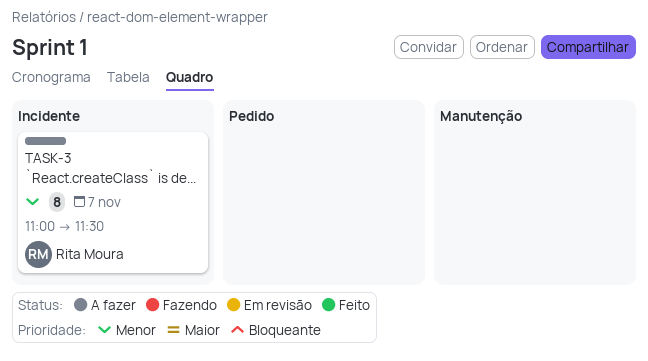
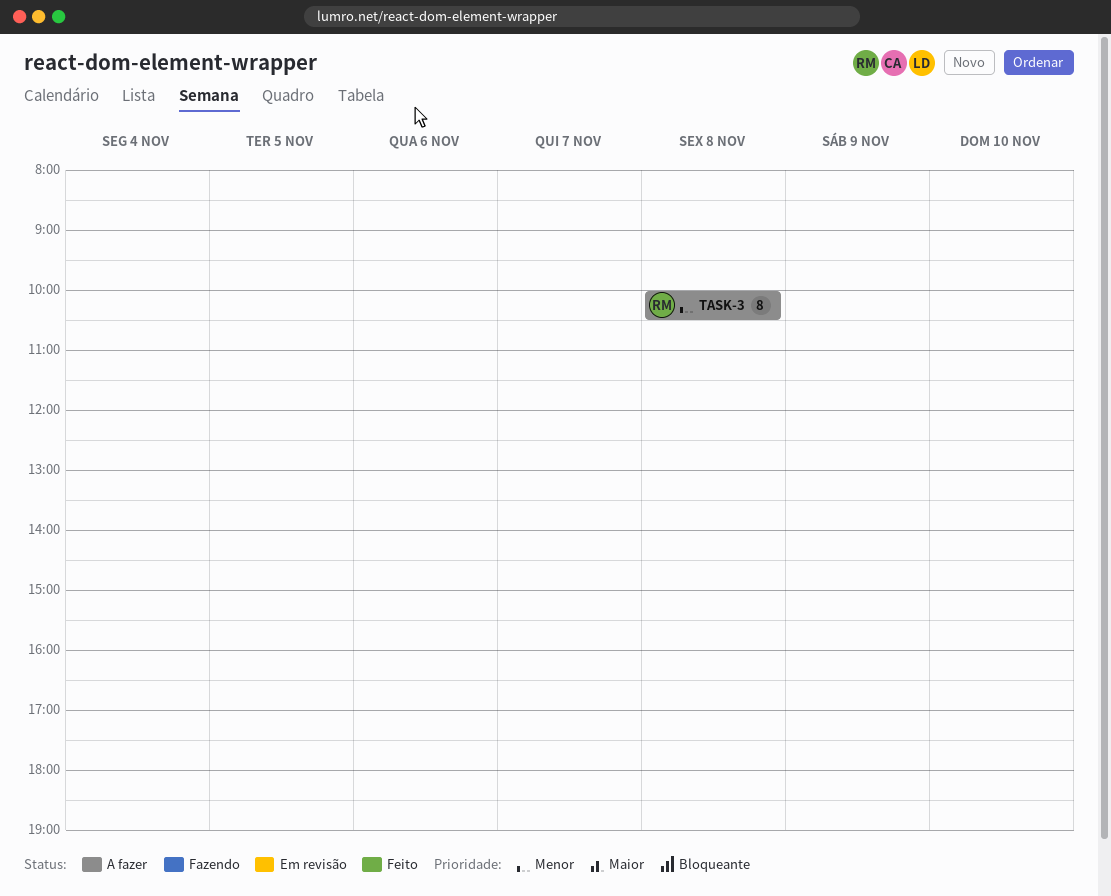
TASK-3, day: Nov 7 -> Nov 8
TASK-3, begins: 11:00 -> 10:00
TASK-3, ends: 11:30 -> 10:30

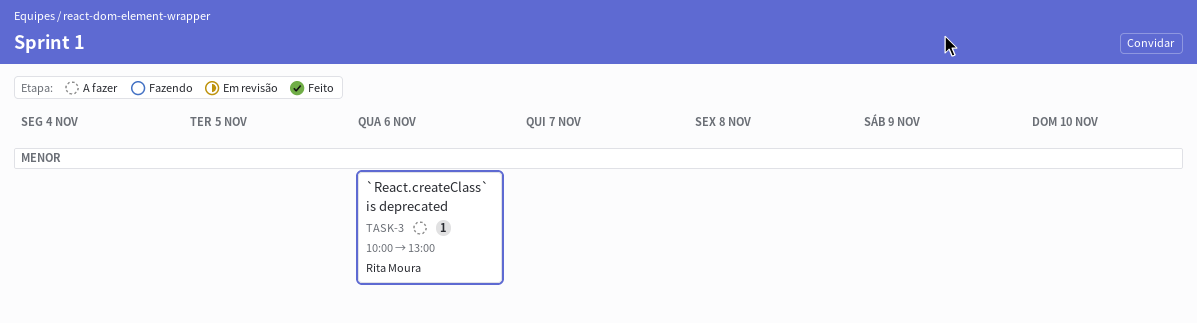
TASK-3, estimate: 8 -> 1
TASK-3, day: Nov 8 -> Nov 6
TASK-3, ends: 10:30 -> 13:00

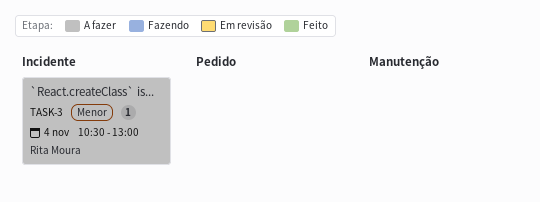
TASK-3, day: Nov 6 -> Nov 4
TASK-3, begins: 10:00 -> 10:30

